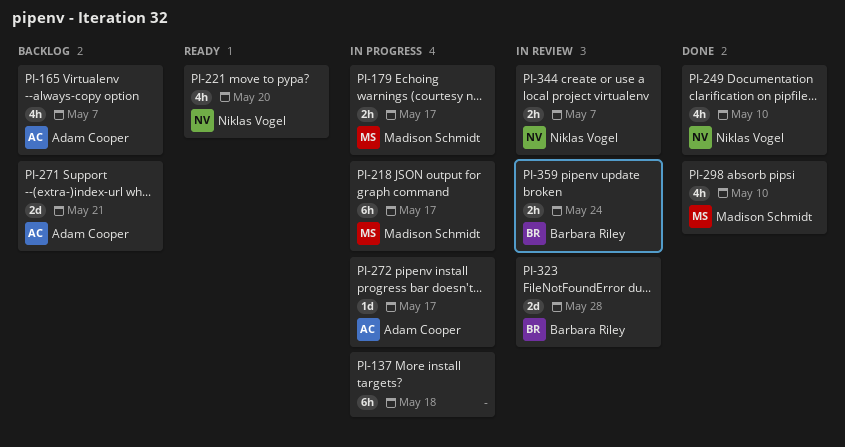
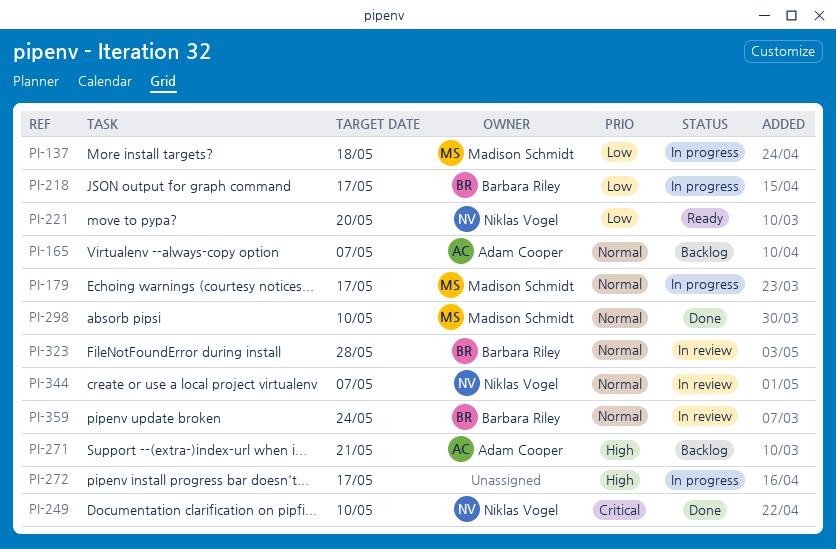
PI-137, owner: none -> Madison Schmidt
PI-218, owner: Madison Schmidt -> Barbara Riley
PI-272, owner: Adam Cooper -> none

